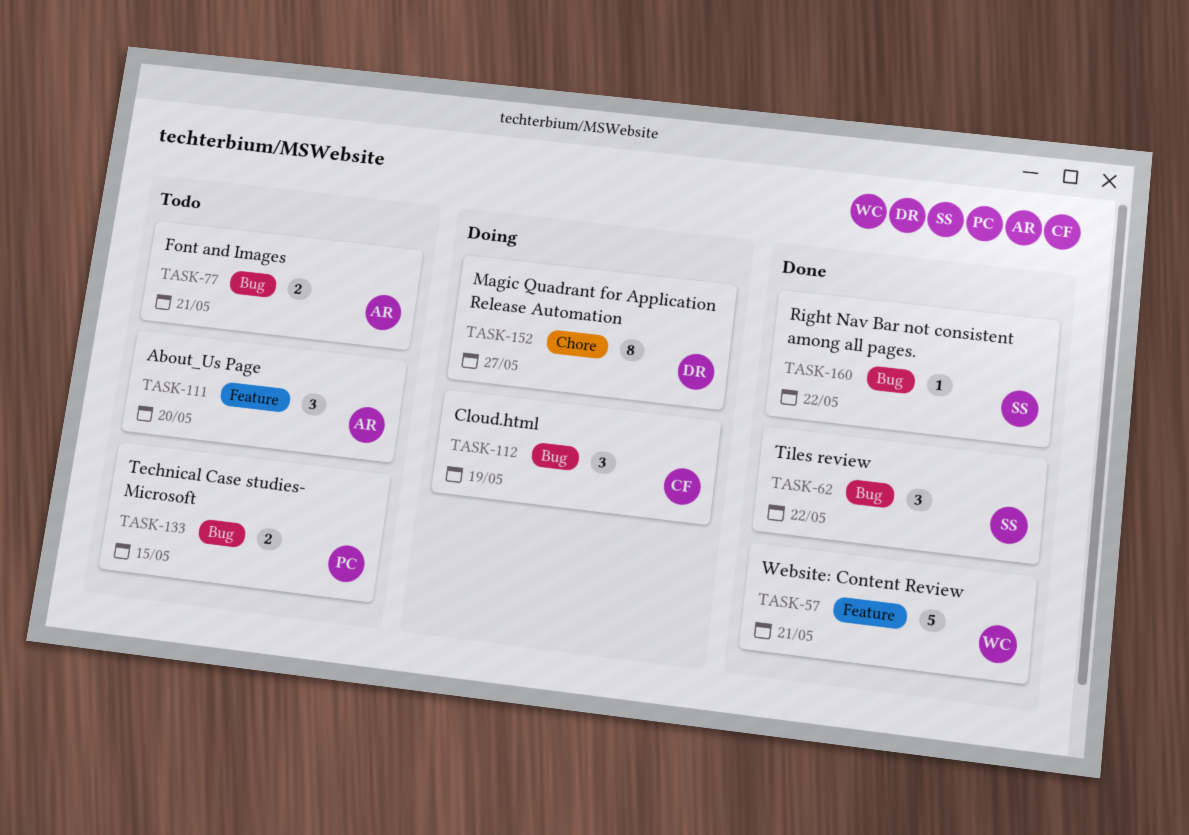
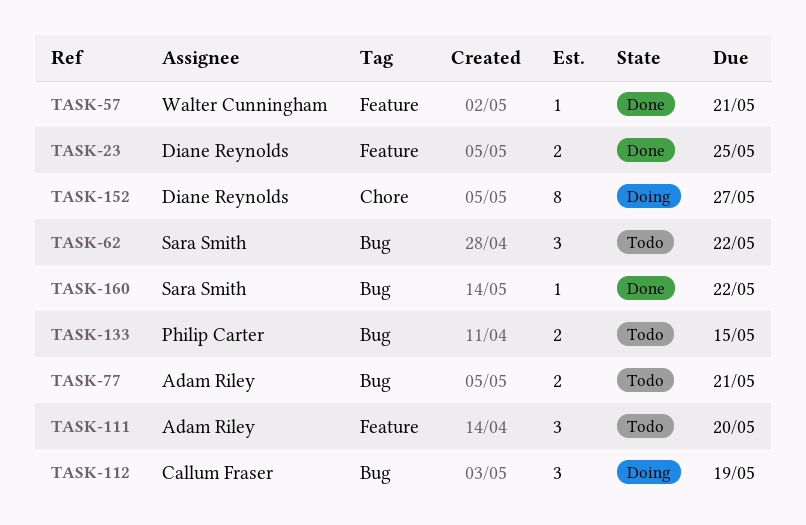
TASK-23: none -> present
TASK-57, estimate: 5 -> 1
TASK-62, status: Done -> Todo

